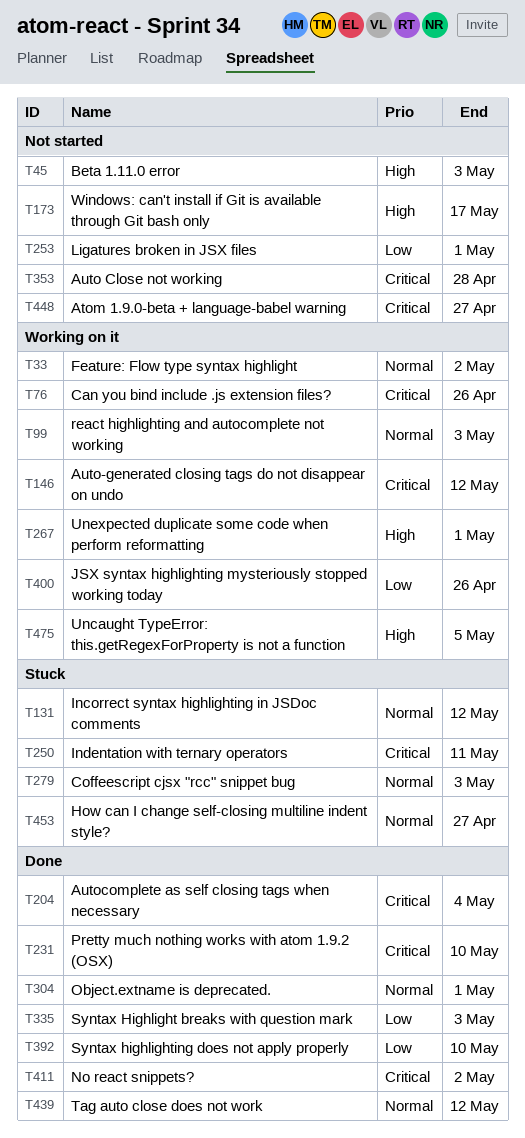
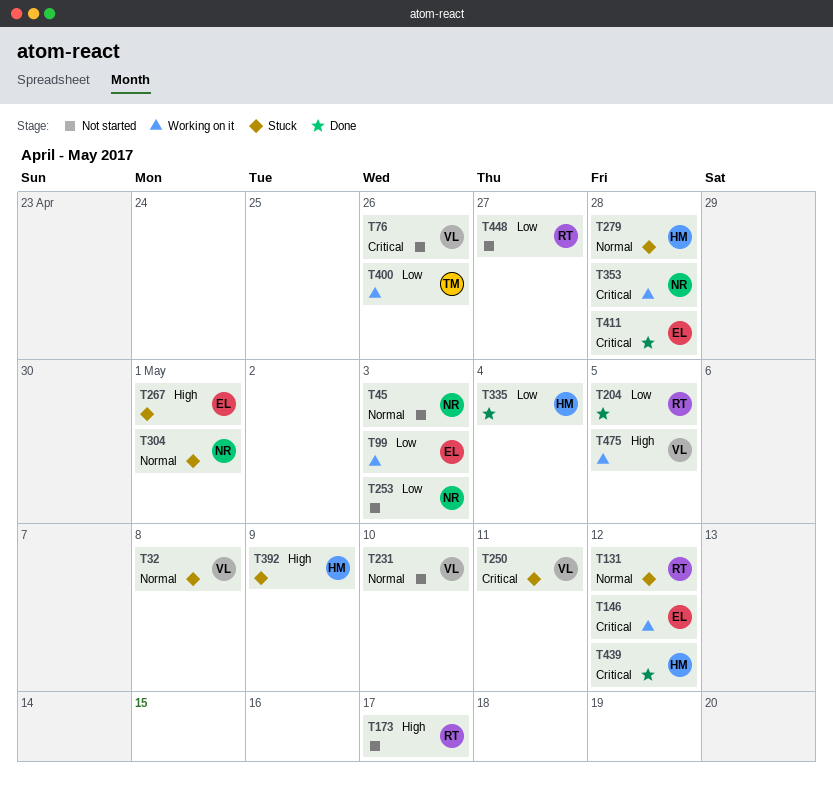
T32: none -> present
T33: present -> none
T45, priority: High -> Normal
T76, status: Working on it -> Not started
T99, priority: Normal -> Low
T204, priority: Critical -> Low
T204, due: May 4 -> May 5
T231, status: Done -> Not started
T231, priority: Critical -> Normal
T253, due: May 1 -> May 3
T267, status: Working on it -> Stuck
T279, due: May 3 -> Apr 28
T304, status: Done -> Stuck
T335, due: May 3 -> May 4
T353, status: Not started -> Working on it
T392, status: Done -> Stuck
T392, priority: Low -> High
T392, due: May 10 -> May 9
T411, due: May 2 -> Apr 28
T439, priority: Normal -> Critical
T448, priority: Critical -> Low
T453: present -> none

